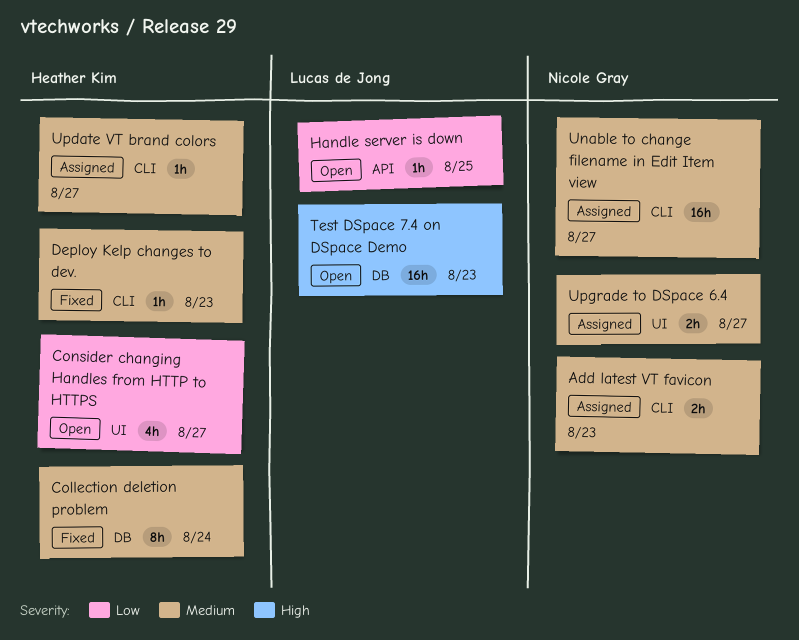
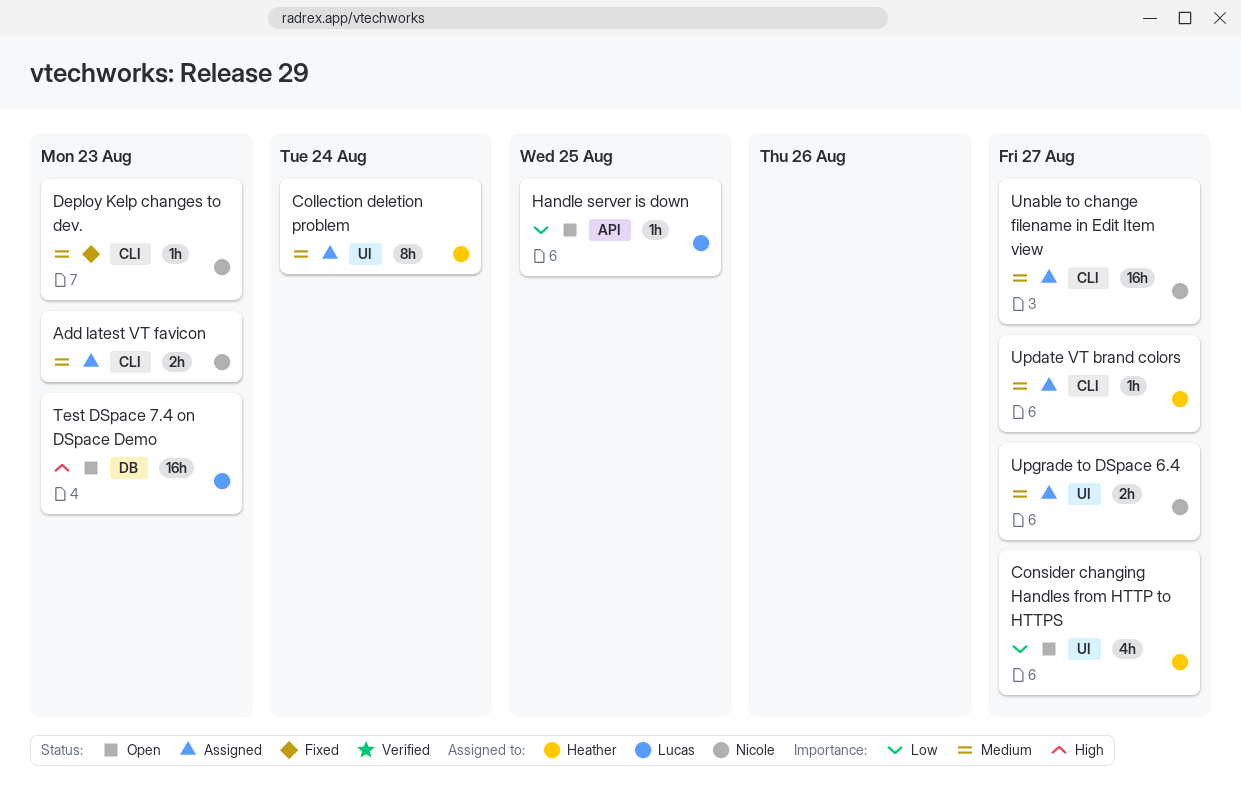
Collection deletion problem, status: Fixed -> Assigned
Collection deletion problem, label: DB -> UI
Deploy Kelp changes to dev., owner: Heather Kim -> Nicole Gray

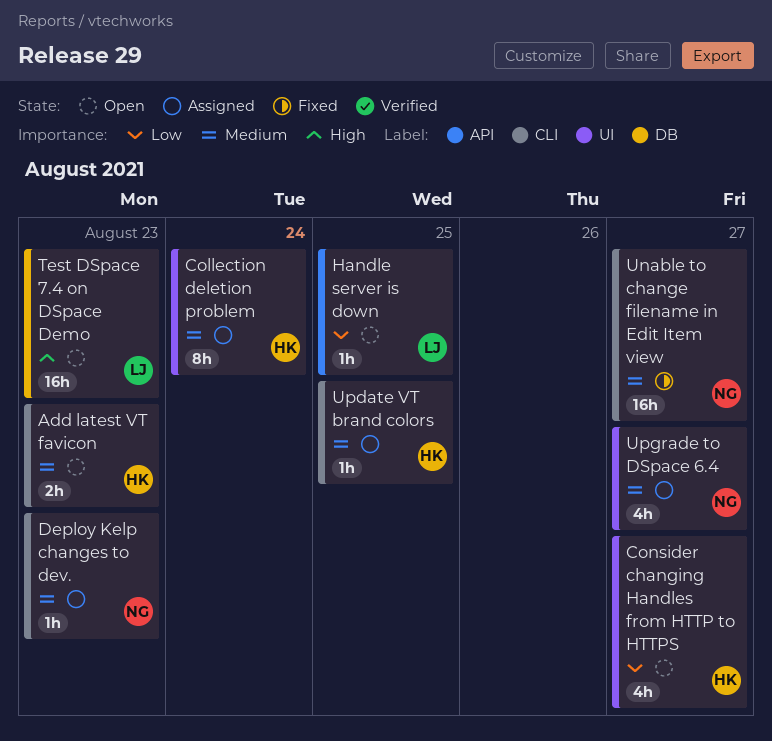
Add latest VT favicon, status: Assigned -> Open
Add latest VT favicon, owner: Nicole -> Heather
Deploy Kelp changes to dev., status: Fixed -> Assigned
Unable to change filename in Edit Item view, status: Assigned -> Fixed
Update VT brand colors, due: Aug 27 -> Aug 25
Upgrade to DSpace 6.4, estimate: 2h -> 4h

